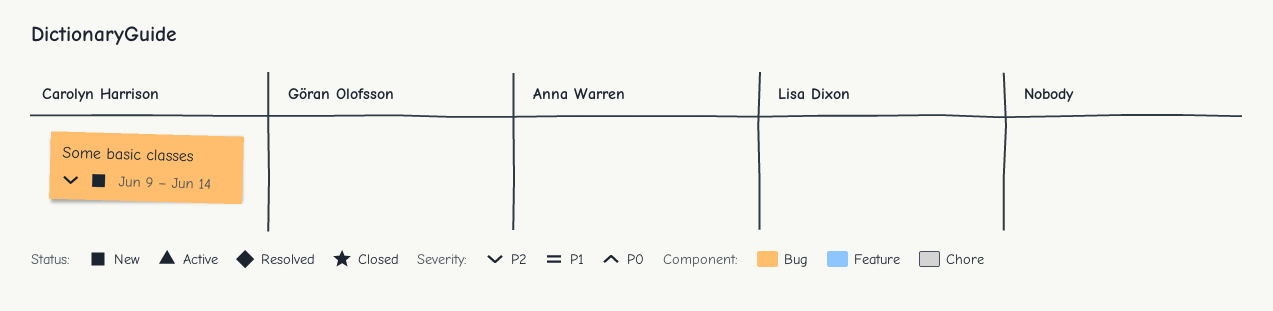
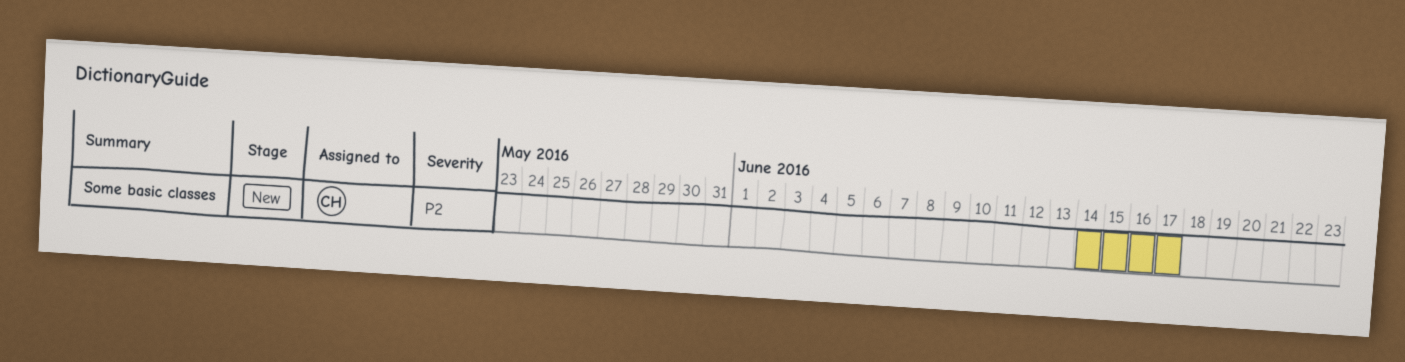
Some basic classes, start: Jun 9 -> Jun 14
Some basic classes, due: Jun 14 -> Jun 17

